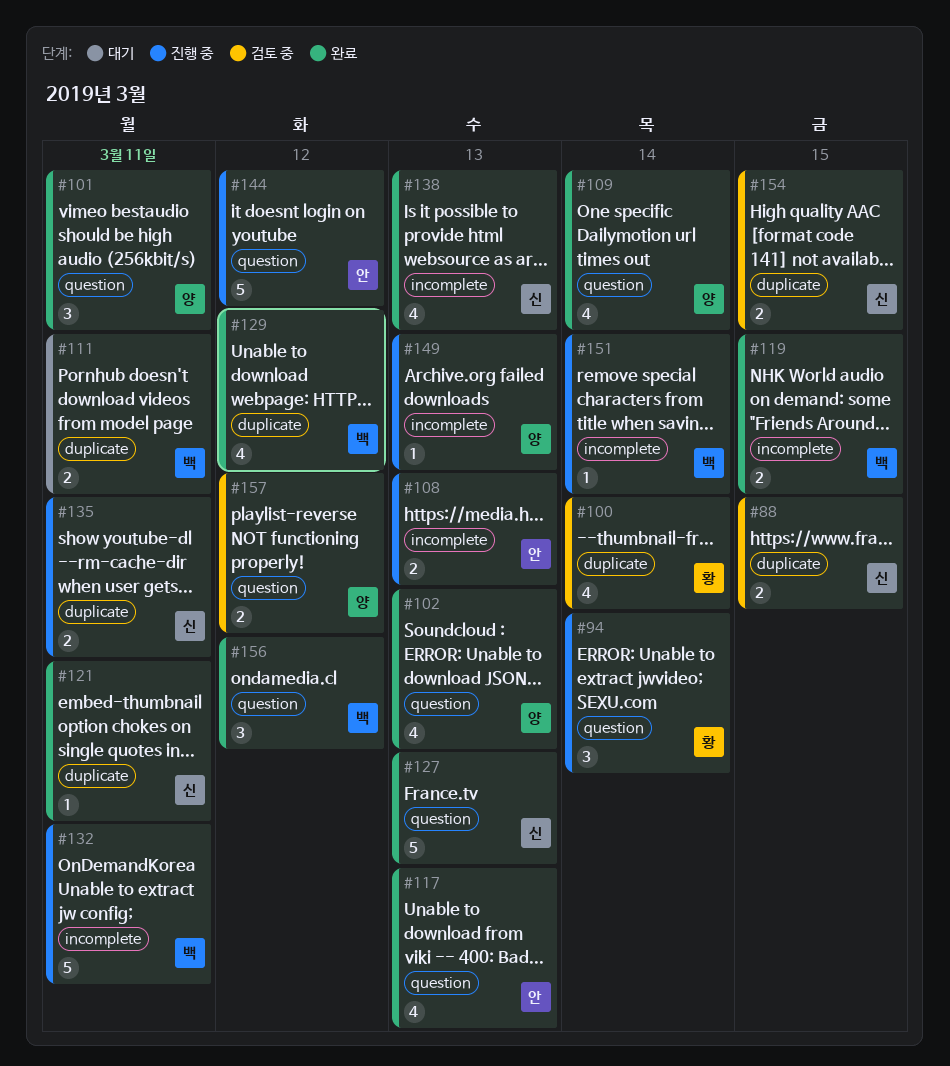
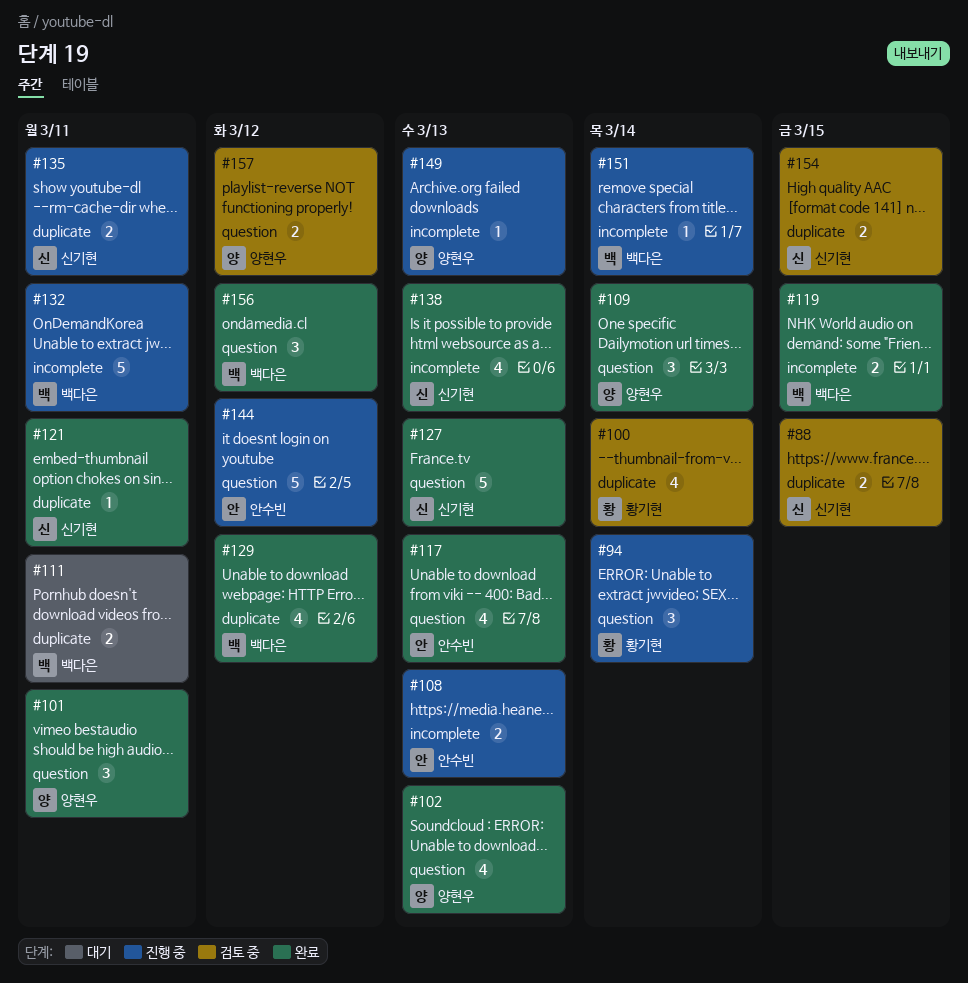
#109, estimate: 4 -> 3

